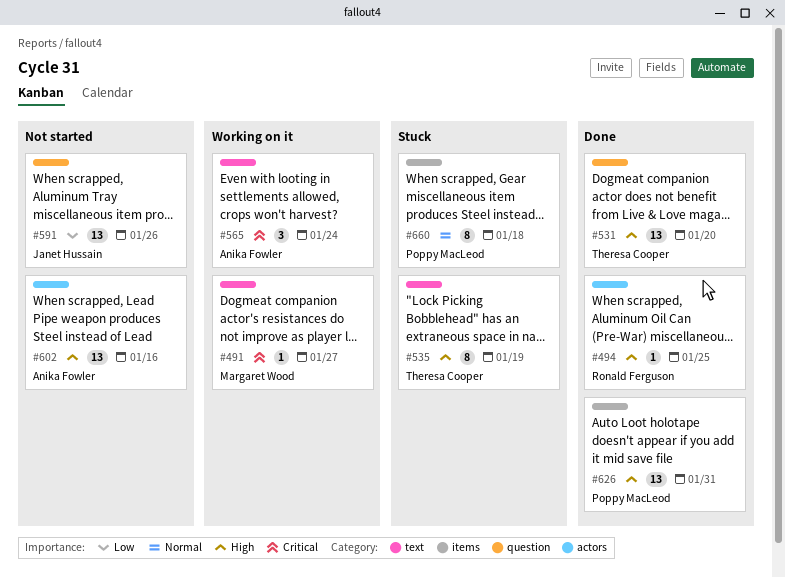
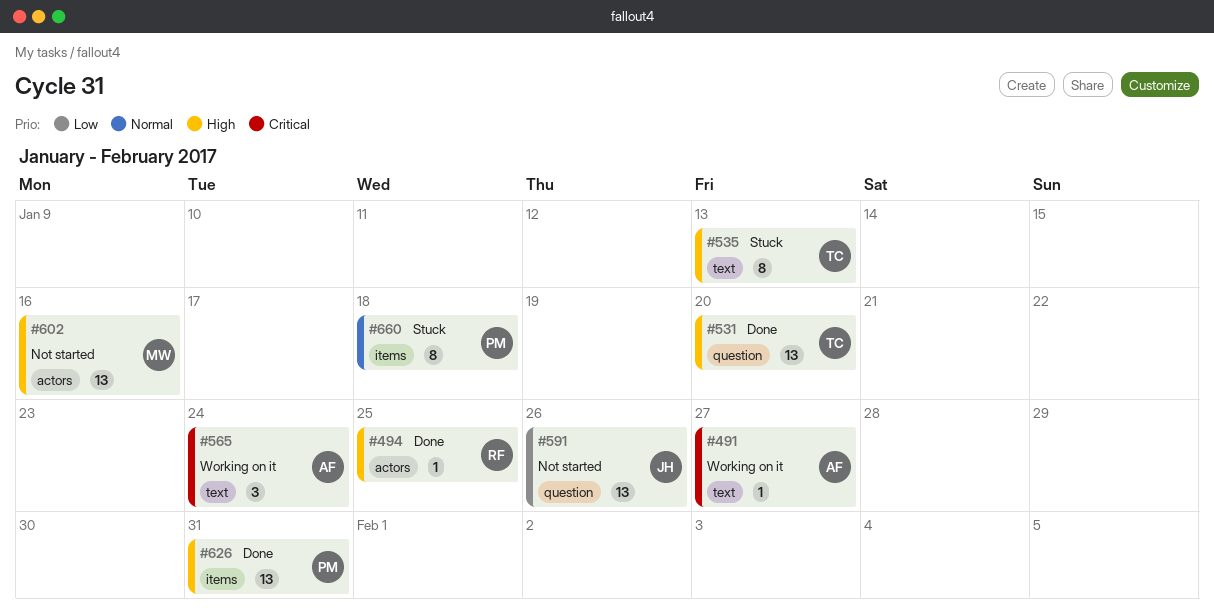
#491, owner: Margaret Wood -> Anika Fowler
#535, due: Jan 19 -> Jan 13
#602, owner: Anika Fowler -> Margaret Wood

